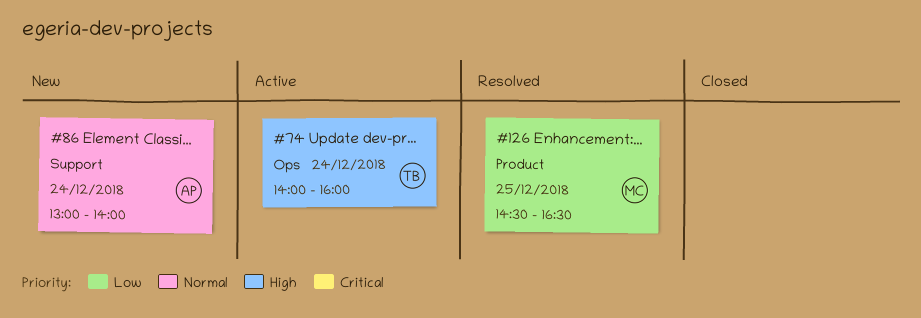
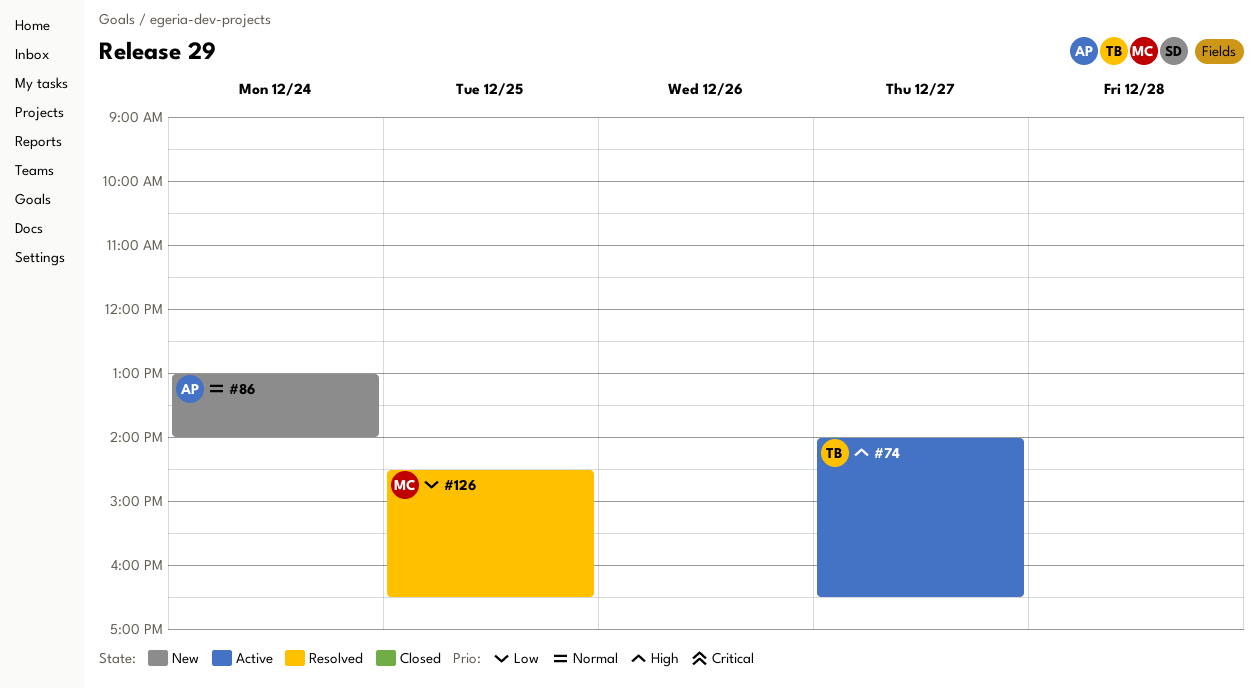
#74, day: Dec 24 -> Dec 27
#74, ends: 16:00 -> 16:30

